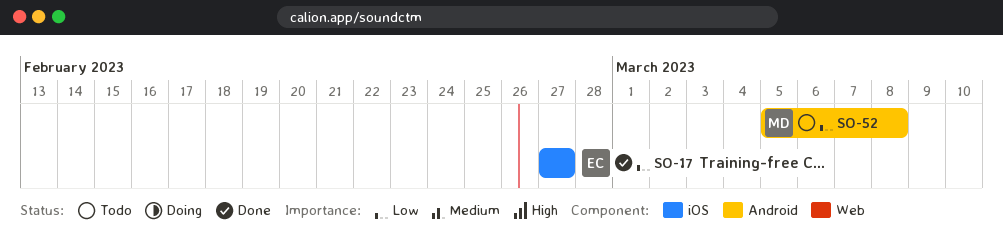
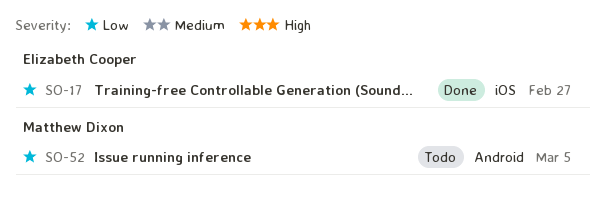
SO-52, due: Mar 8 -> Mar 5

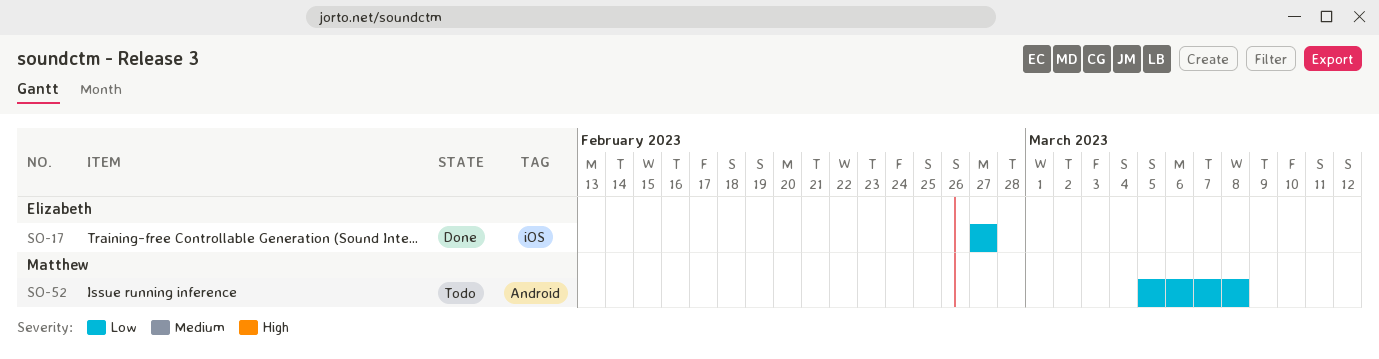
SO-52, due: Mar 5 -> Mar 8

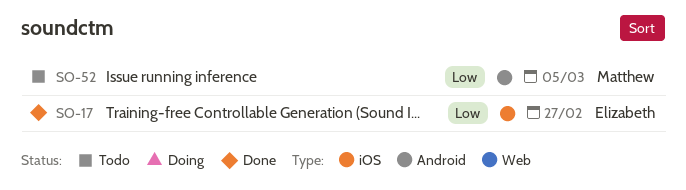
SO-52, due: Mar 8 -> Mar 5

